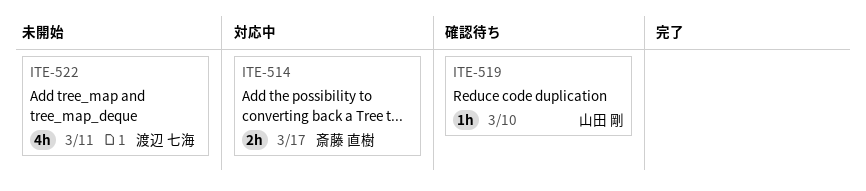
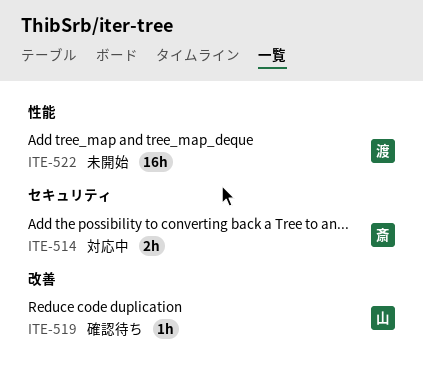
ITE-522, estimate: 4h -> 16h

